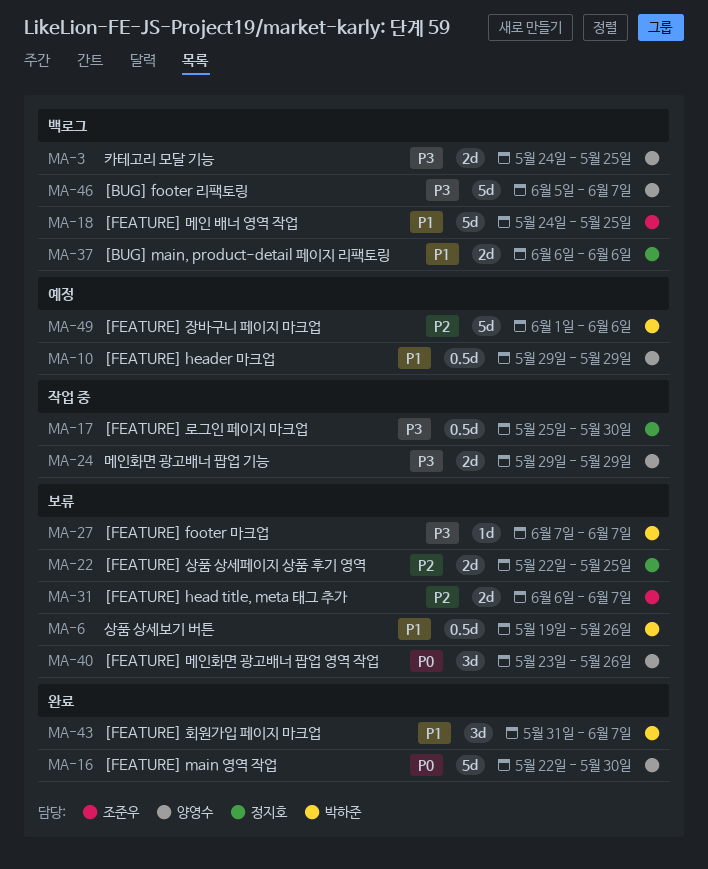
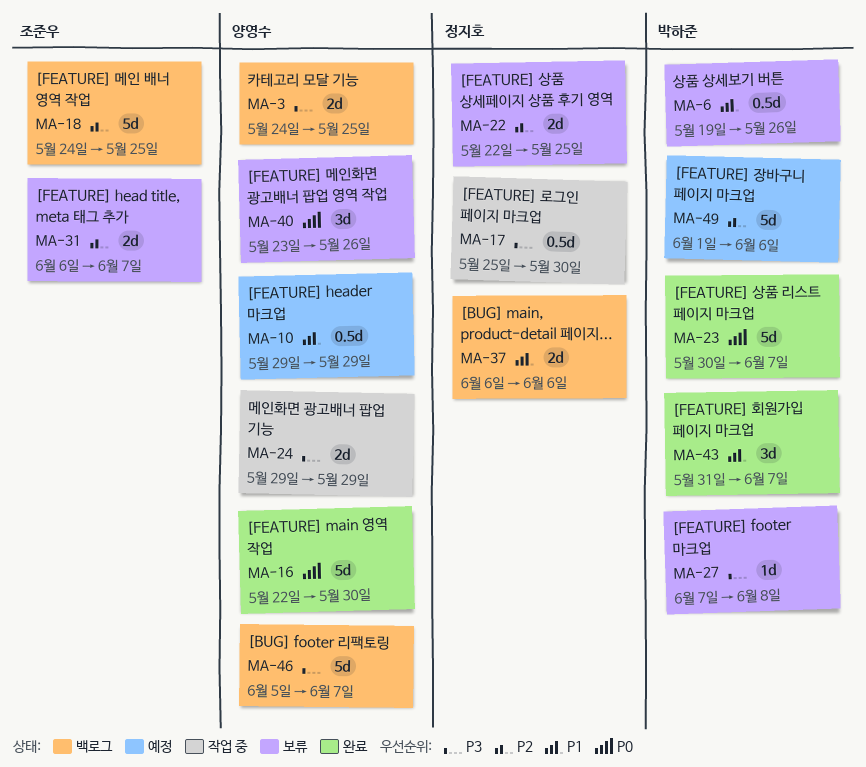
MA-18, priority: P1 -> P2
MA-23: none -> present
MA-27, due: Jun 7 -> Jun 8

